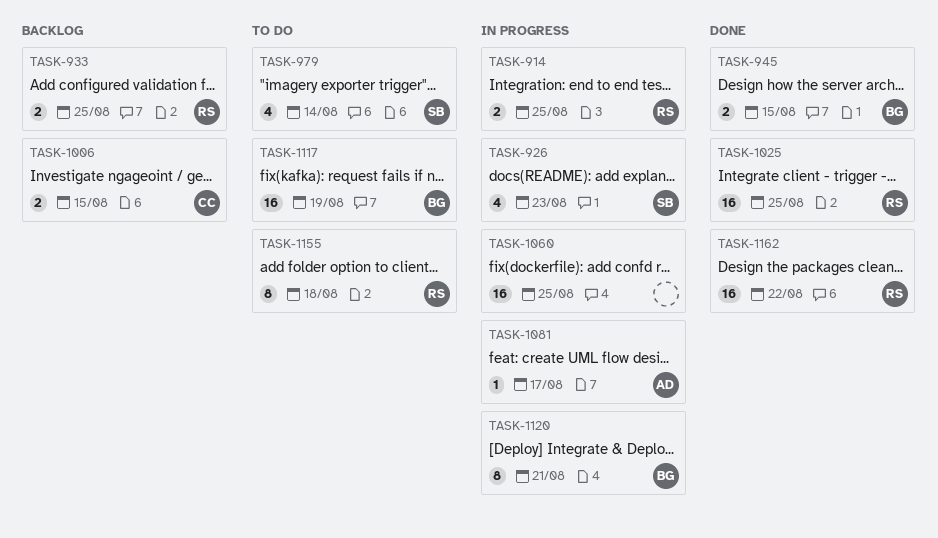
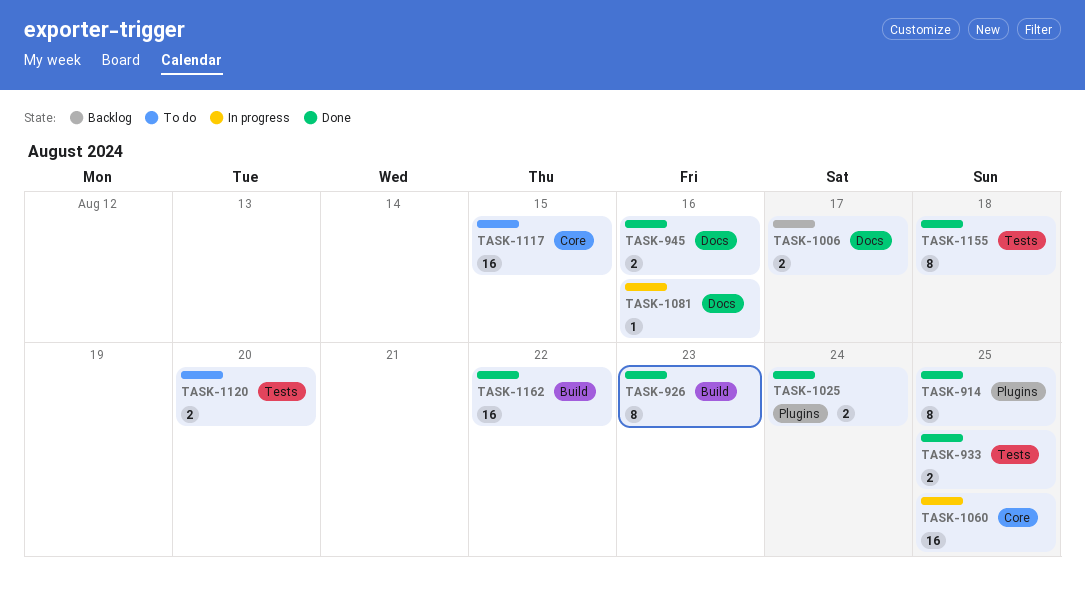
TASK-914, status: In progress -> Done
TASK-914, estimate: 2 -> 8
TASK-926, status: In progress -> Done
TASK-926, estimate: 4 -> 8
TASK-933, status: Backlog -> Done
TASK-945, due: Aug 15 -> Aug 16
TASK-979: present -> none
TASK-1006, due: Aug 15 -> Aug 17
TASK-1025, estimate: 16 -> 2
TASK-1025, due: Aug 25 -> Aug 24
TASK-1081, due: Aug 17 -> Aug 16
TASK-1117, due: Aug 19 -> Aug 15
TASK-1120, status: In progress -> To do
TASK-1120, estimate: 8 -> 2
TASK-1120, due: Aug 21 -> Aug 20
TASK-1155, status: To do -> Done

